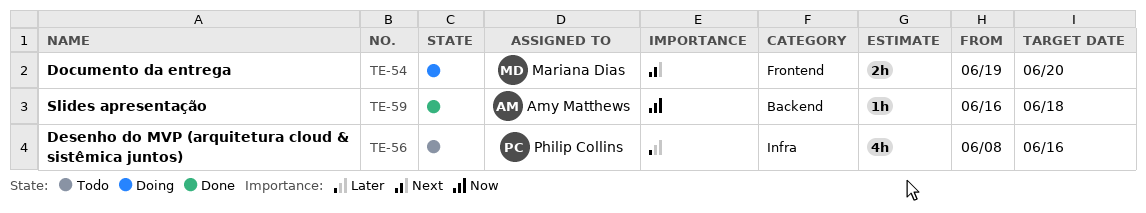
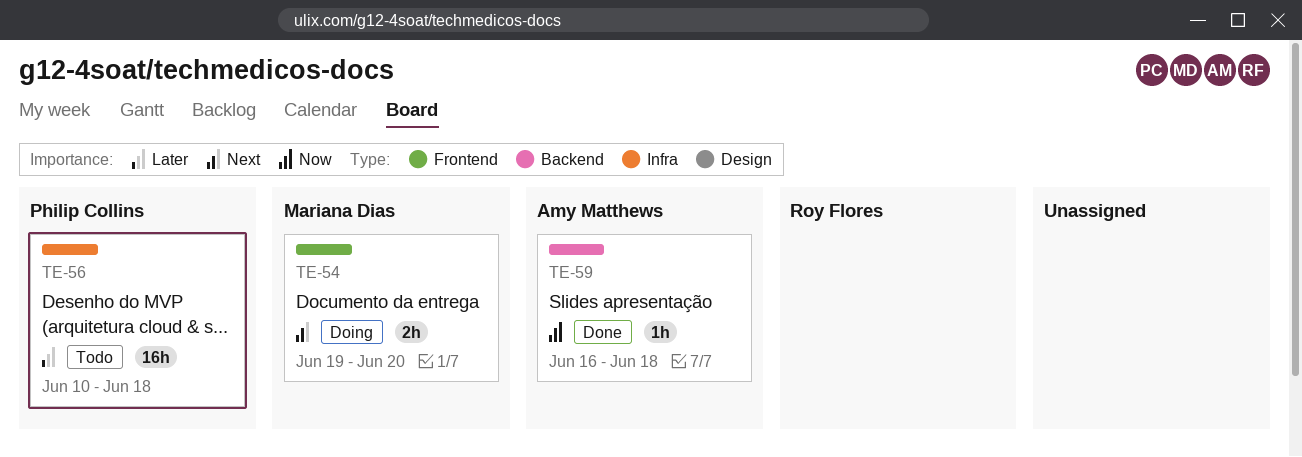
TE-56, estimate: 4h -> 16h
TE-56, start: Jun 8 -> Jun 10
TE-56, due: Jun 16 -> Jun 18

